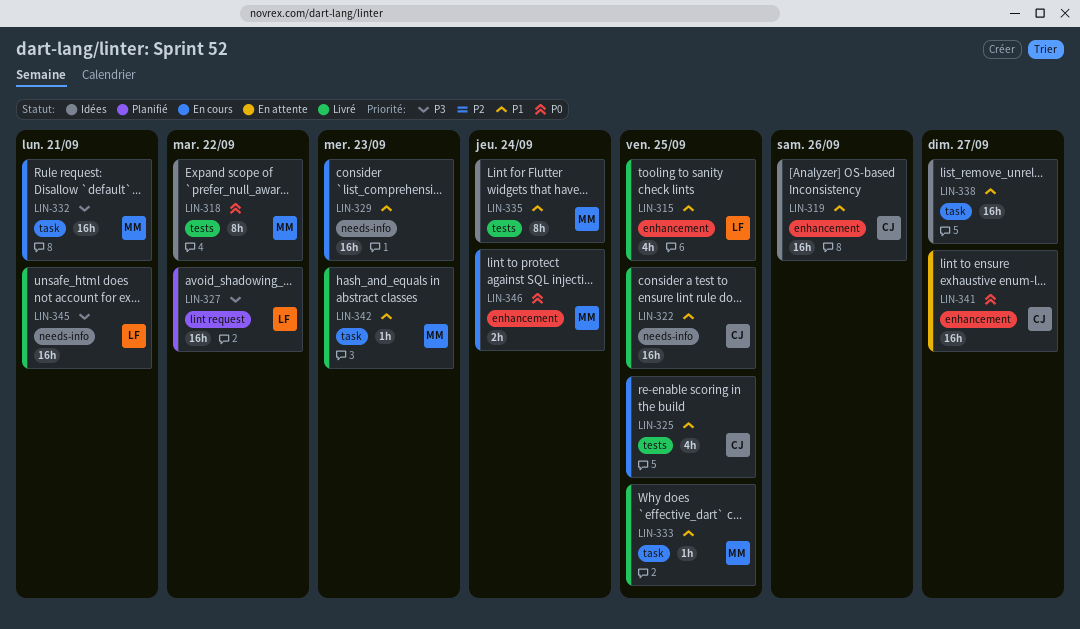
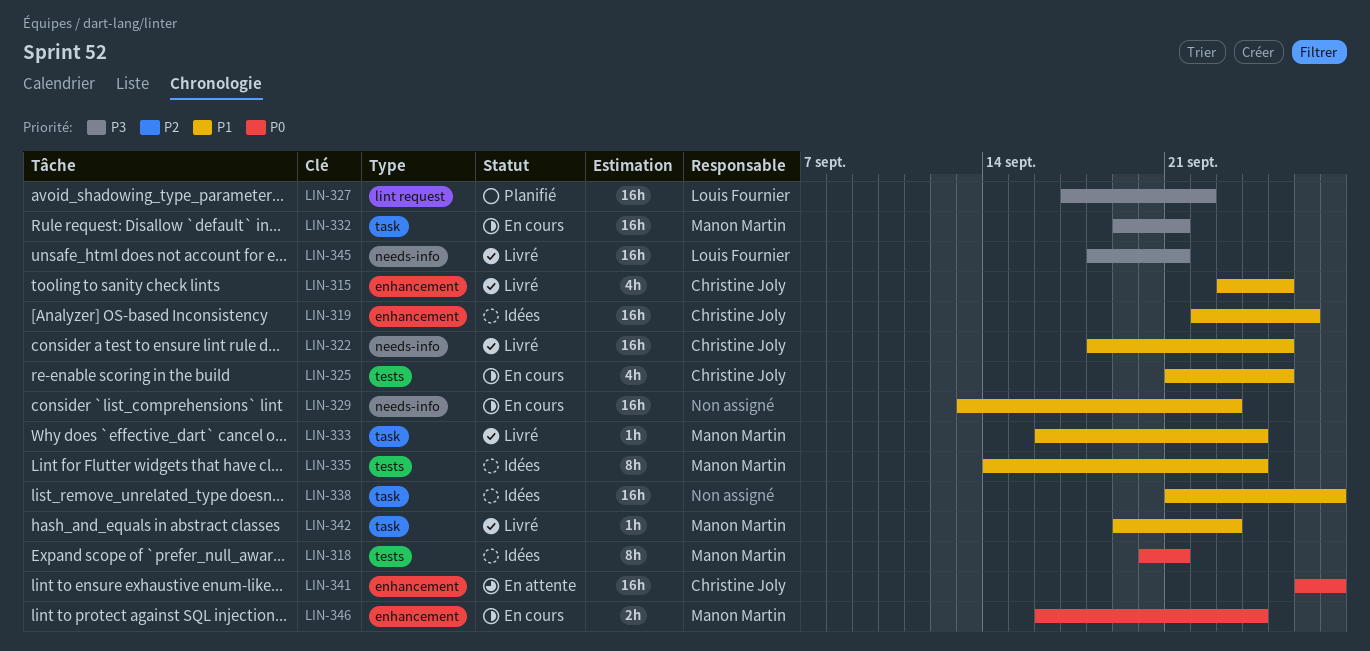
LIN-315, owner: Louis Fournier -> Christine Joly
LIN-318, due: Sep 22 -> Sep 21
LIN-333, due: Sep 25 -> Sep 24

